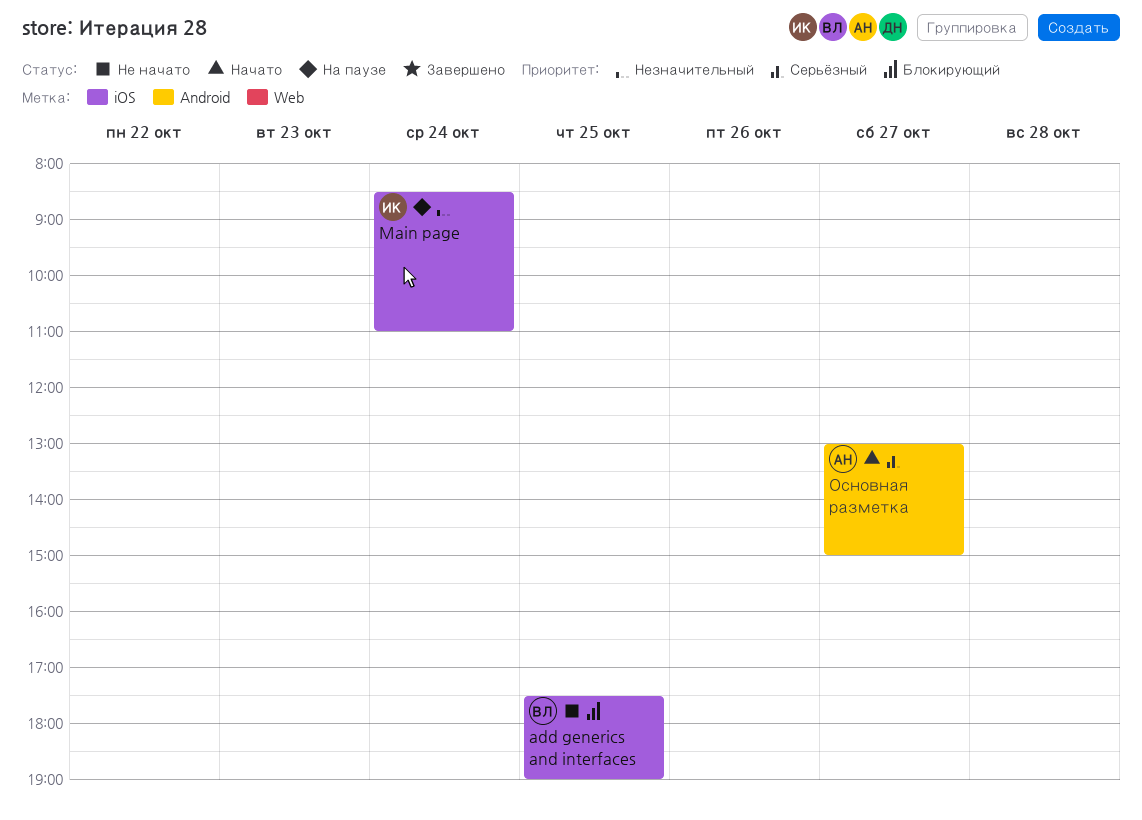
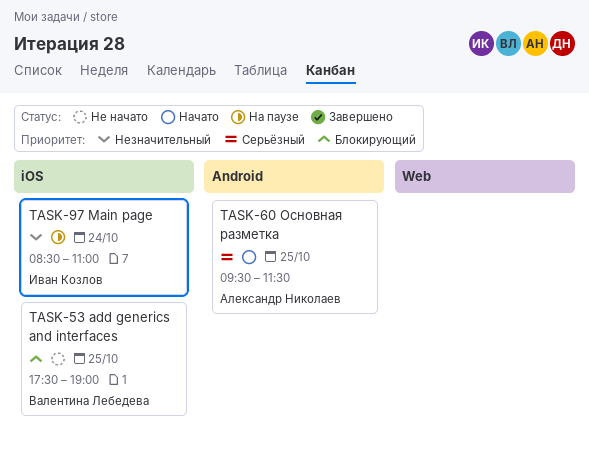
Основная разметка, day: Oct 27 -> Oct 25
Основная разметка, begins: 13:00 -> 09:30
Основная разметка, ends: 15:00 -> 11:30

